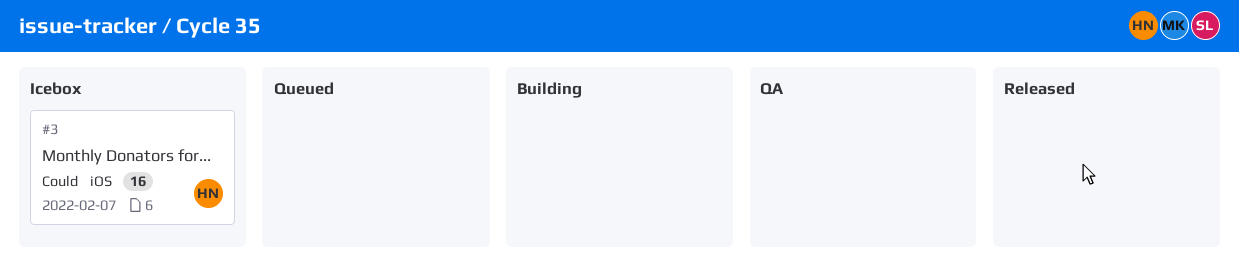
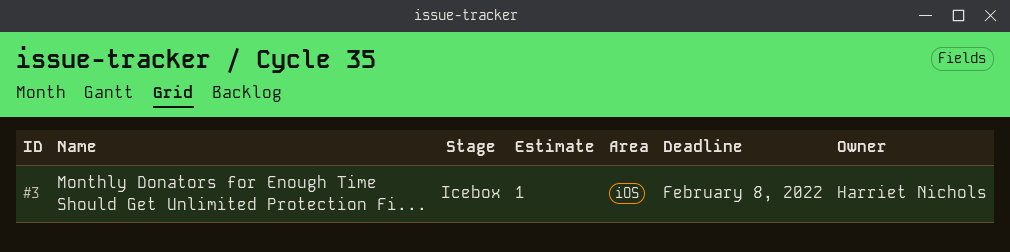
#3, estimate: 16 -> 1
#3, due: Feb 7 -> Feb 8

